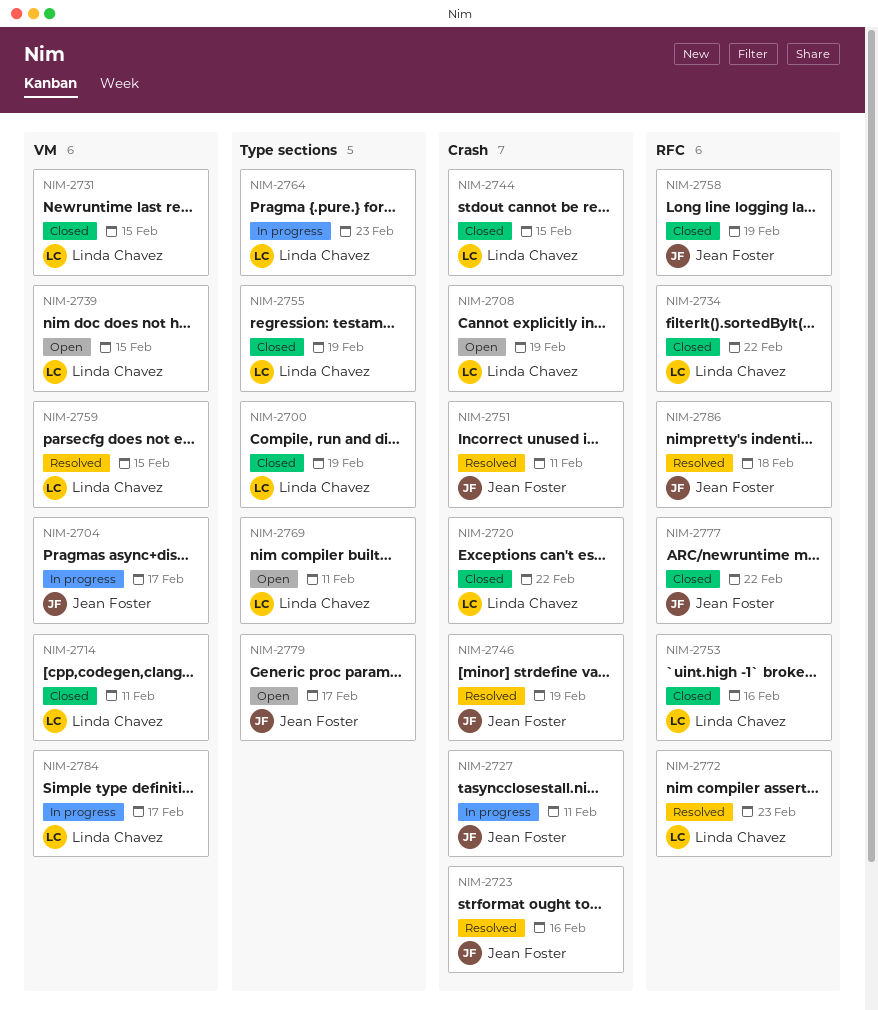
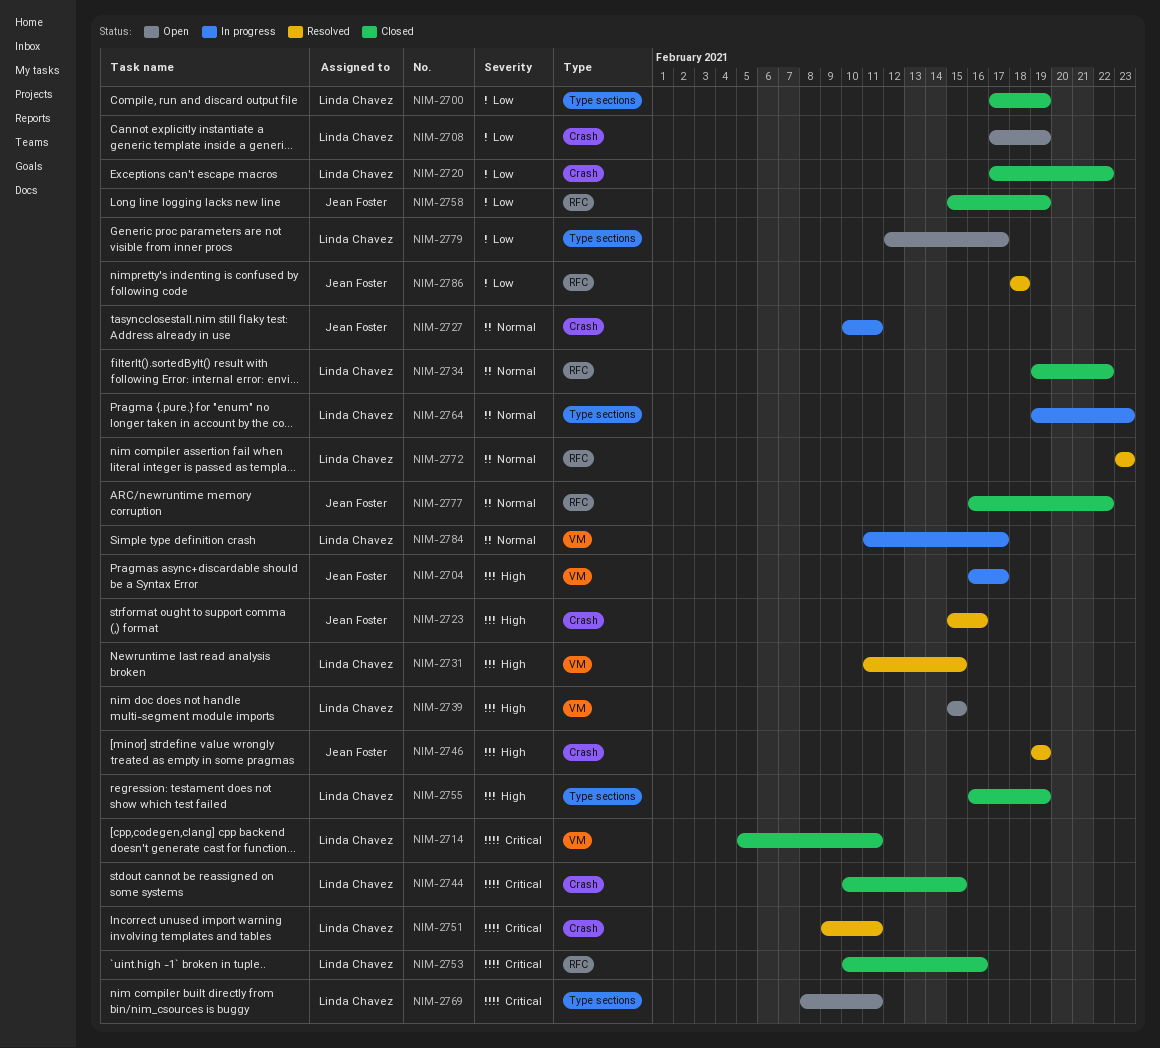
NIM-2731, status: Closed -> Resolved
NIM-2751, owner: Jean Foster -> Linda Chavez
NIM-2759: present -> none
NIM-2779, owner: Jean Foster -> Linda Chavez

